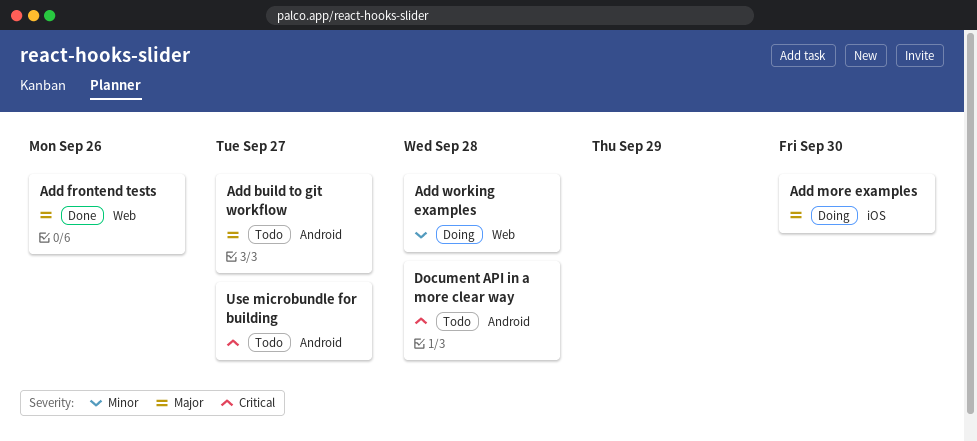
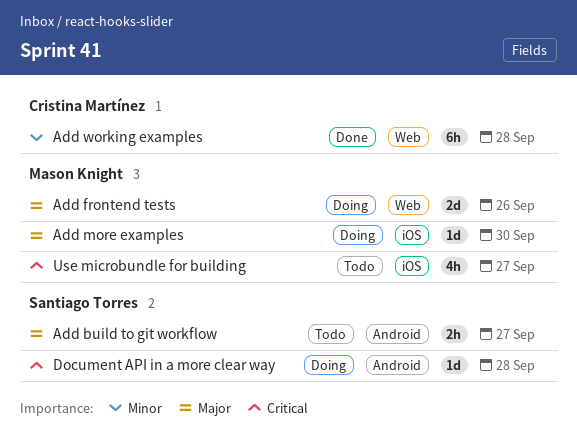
Add frontend tests, status: Done -> Doing
Add working examples, status: Doing -> Done
Document API in a more clear way, status: Todo -> Doing
Use microbundle for building, label: Android -> iOS

